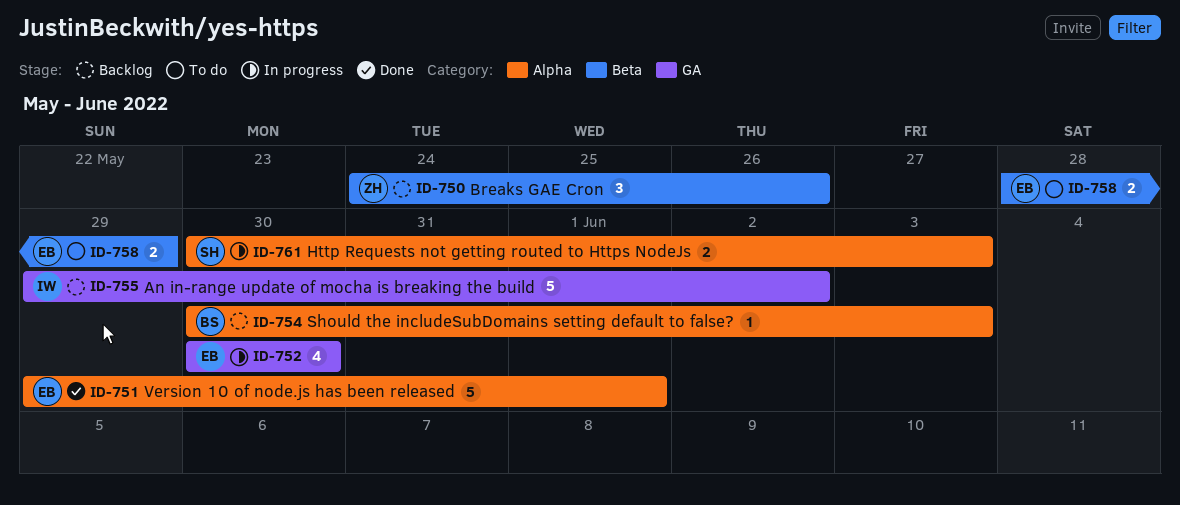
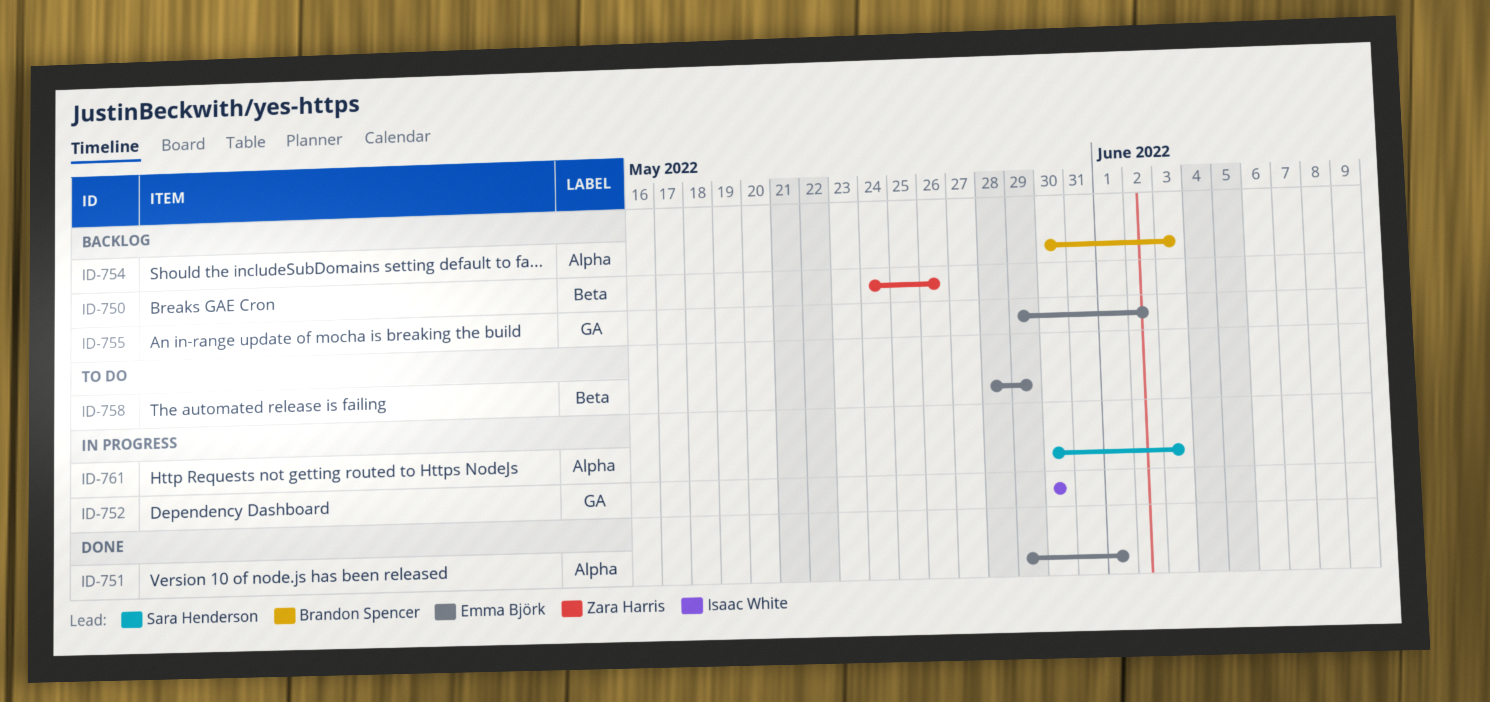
ID-752, owner: Emma Björk -> Isaac White
ID-755, owner: Isaac White -> Emma Björk

